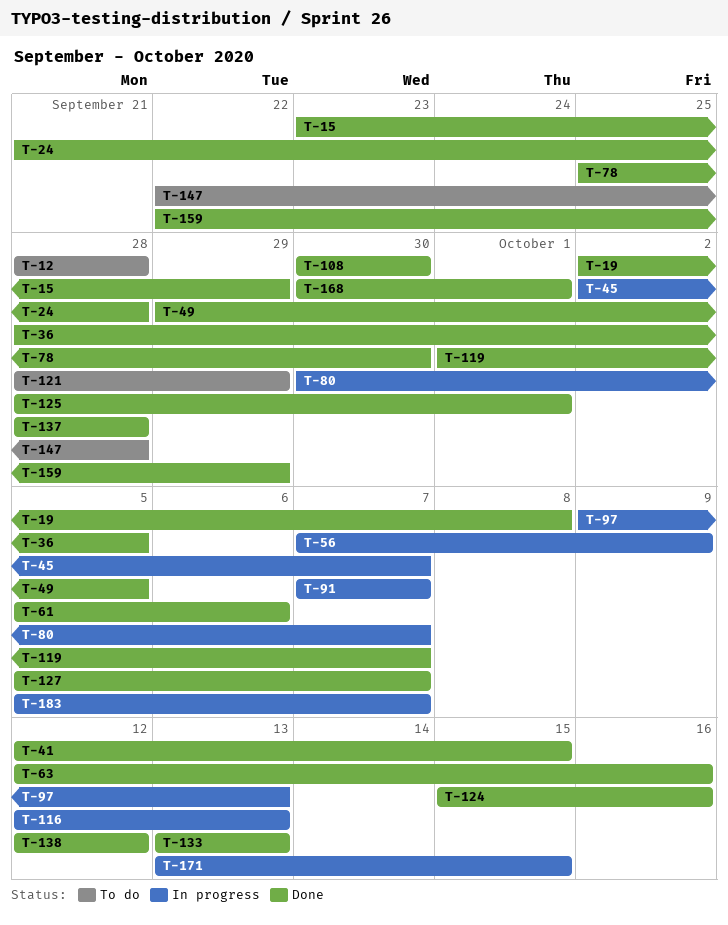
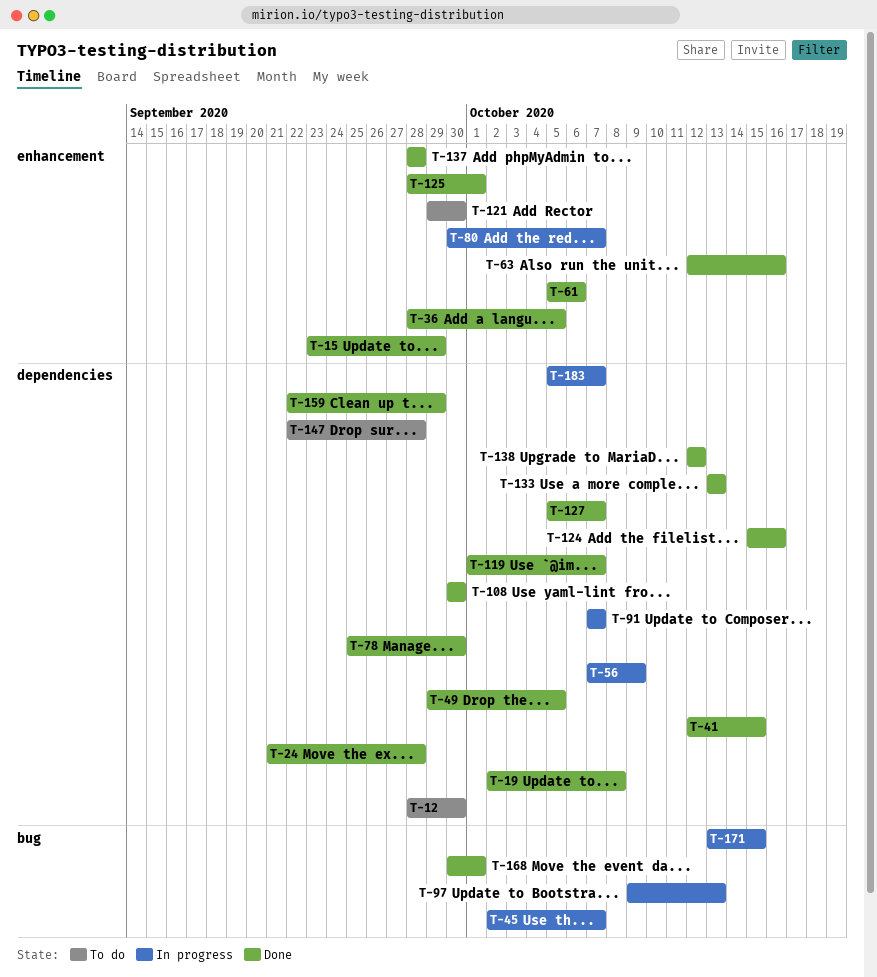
T-12, due: Sep 28 -> Sep 30
T-116: present -> none
T-121, start: Sep 28 -> Sep 29
T-121, due: Sep 29 -> Sep 30

